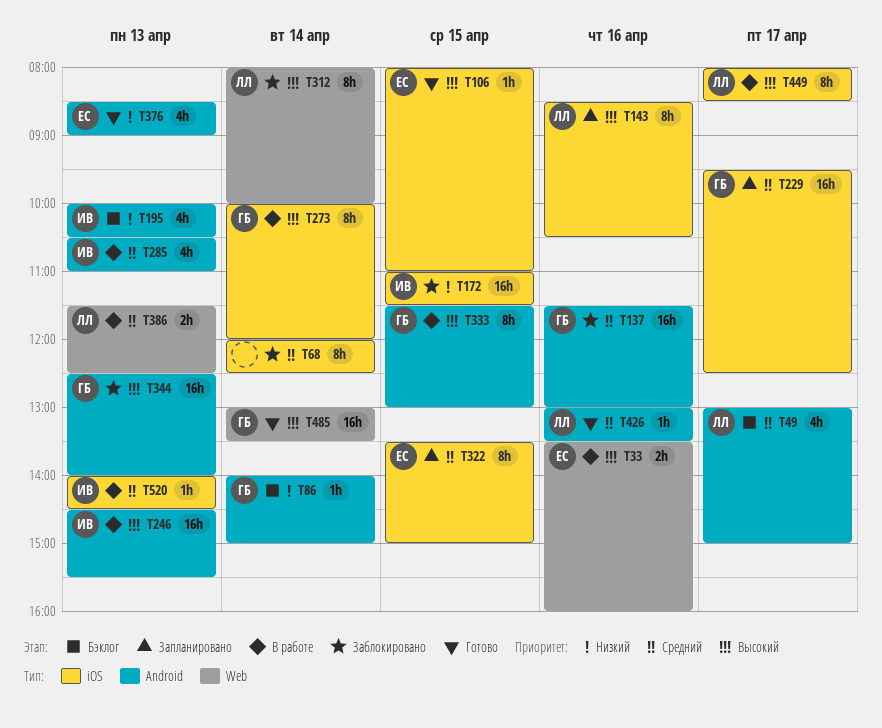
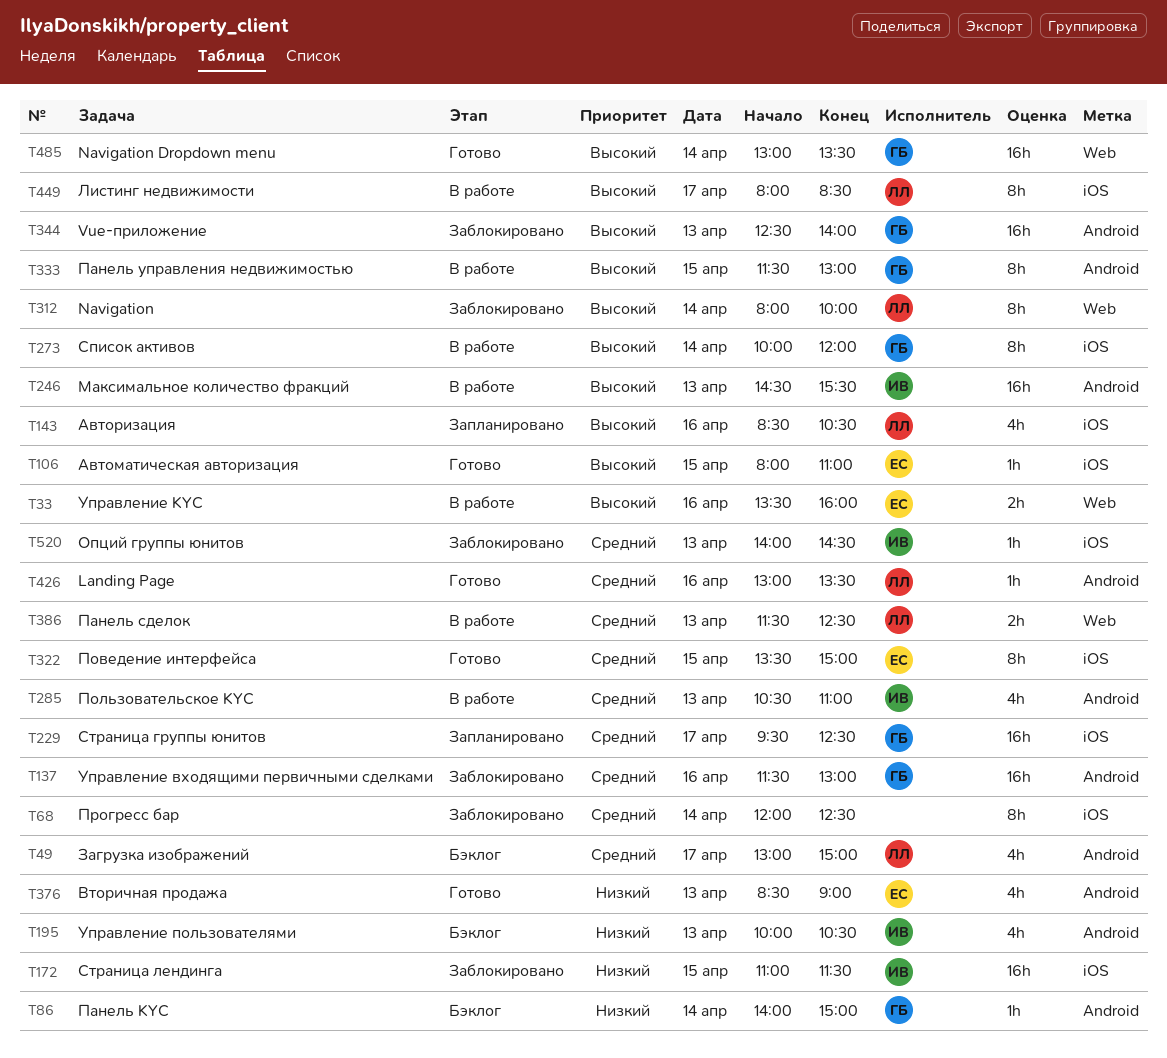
T143, estimate: 8h -> 4h
T322, status: Запланировано -> Готово
T520, status: В работе -> Заблокировано

